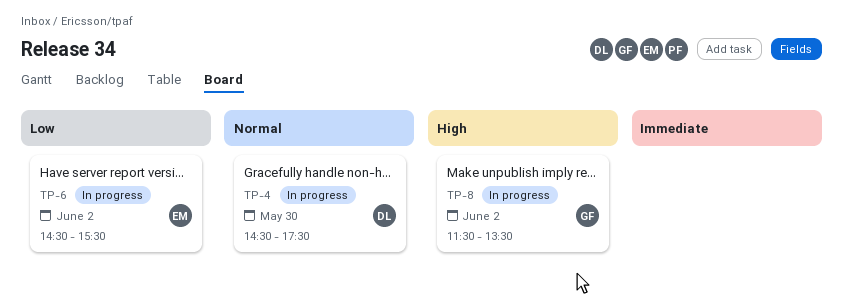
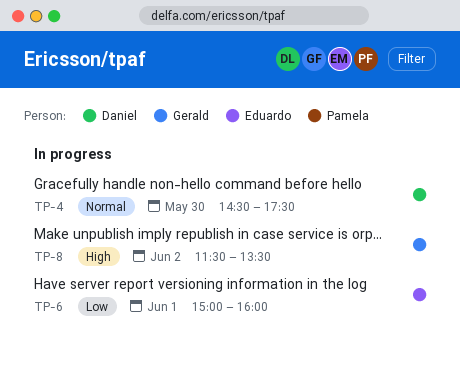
TP-6, day: Jun 2 -> Jun 1
TP-6, begins: 14:30 -> 15:00
TP-6, ends: 15:30 -> 16:00

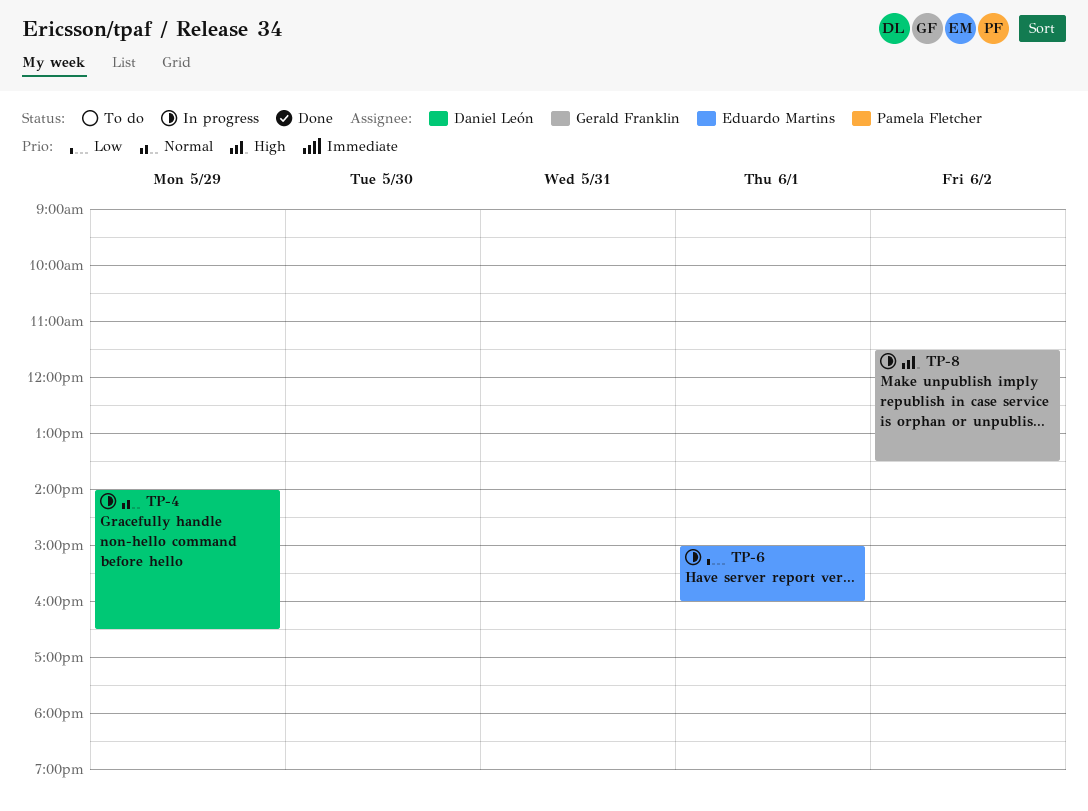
TP-4, day: May 30 -> May 29
TP-4, begins: 14:30 -> 14:00
TP-4, ends: 17:30 -> 16:30

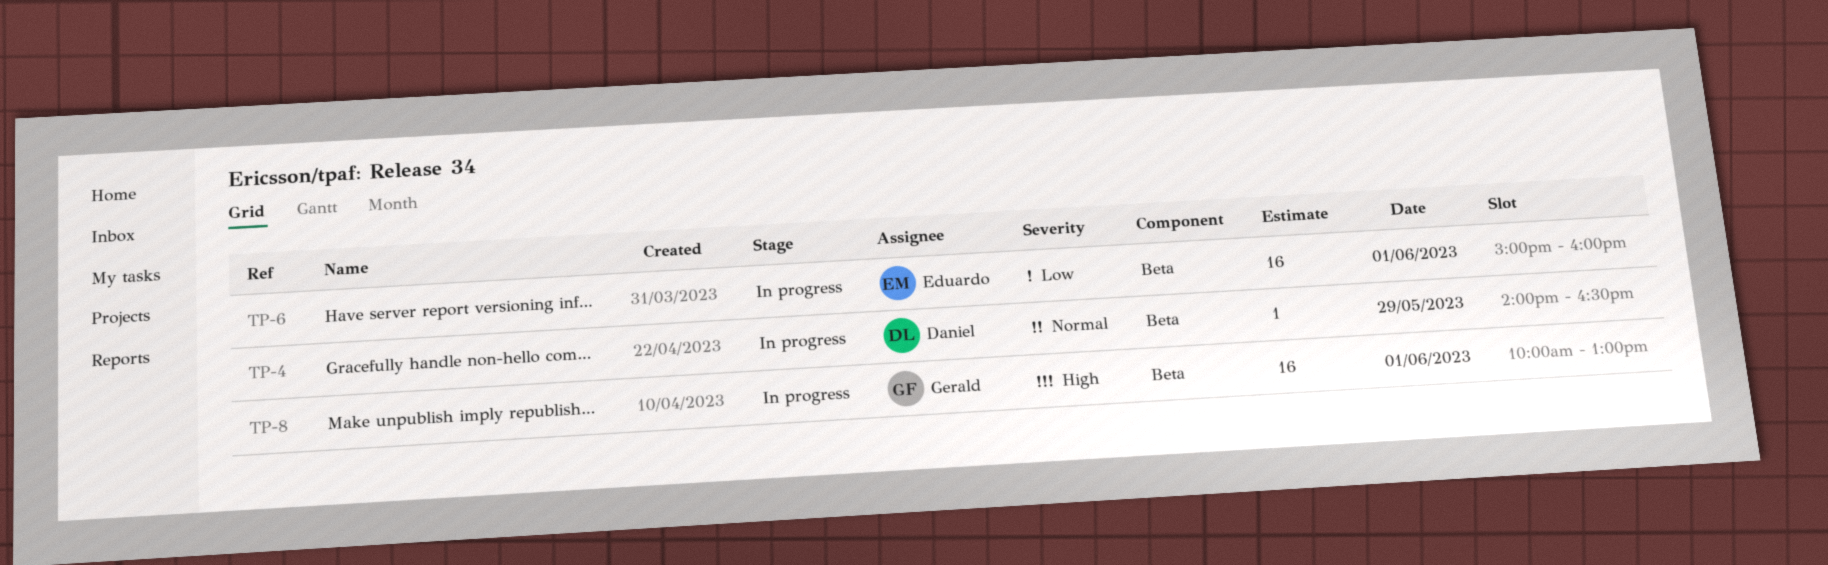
TP-8, day: Jun 2 -> Jun 1
TP-8, begins: 11:30 -> 10:00
TP-8, ends: 13:30 -> 13:00

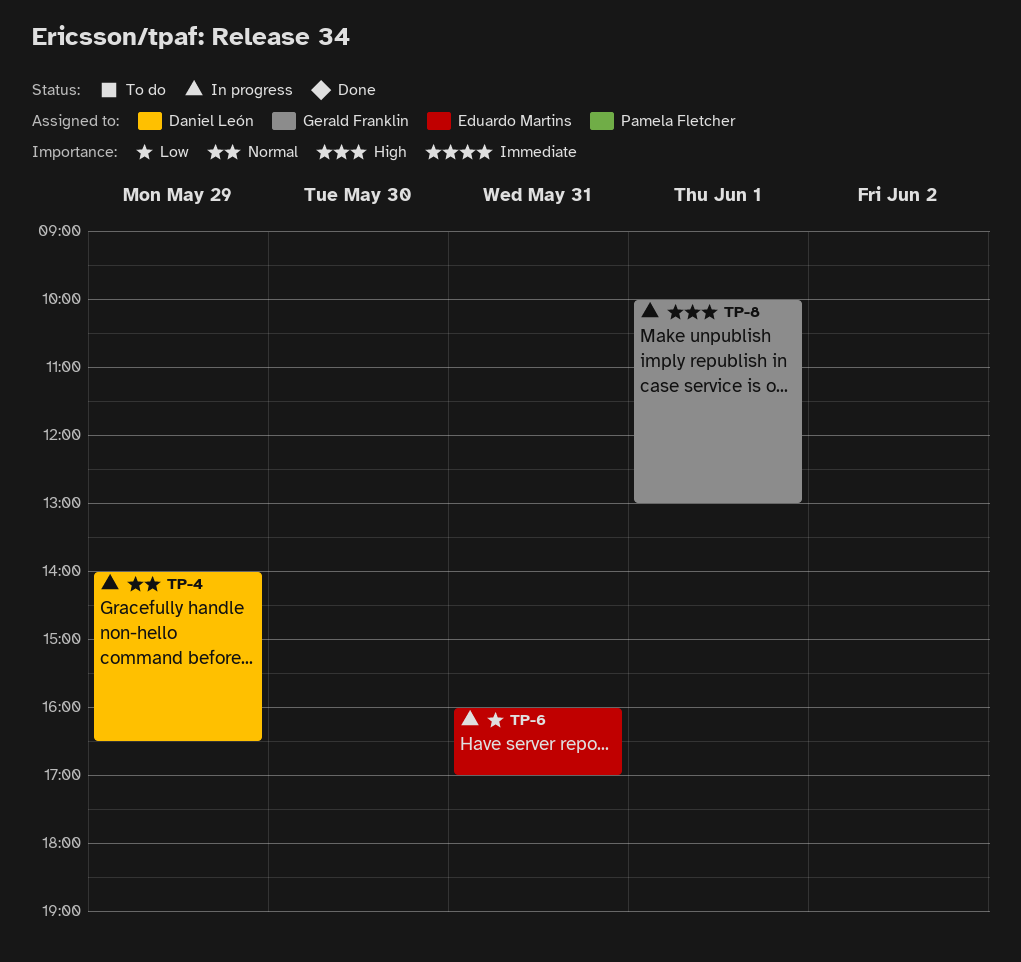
TP-6, day: Jun 1 -> May 31
TP-6, begins: 15:00 -> 16:00
TP-6, ends: 16:00 -> 17:00

